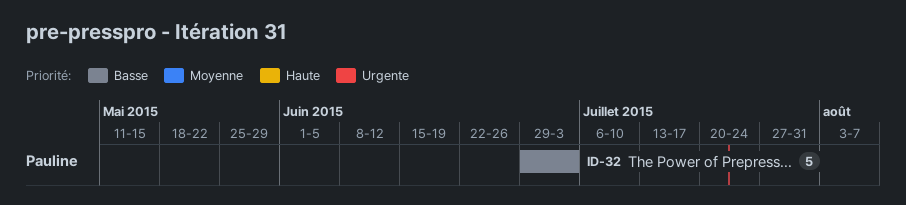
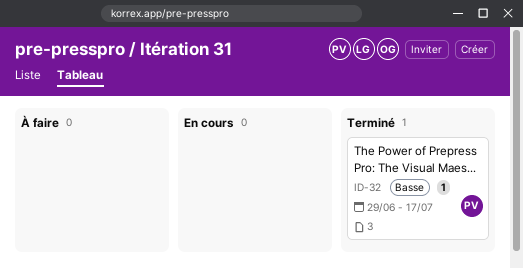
ID-32, estimate: 5 -> 1
ID-32, due: Jul 3 -> Jul 17

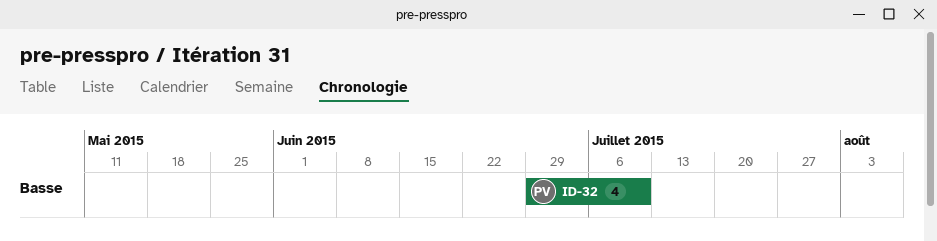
ID-32, estimate: 1 -> 4
ID-32, due: Jul 17 -> Jul 10

